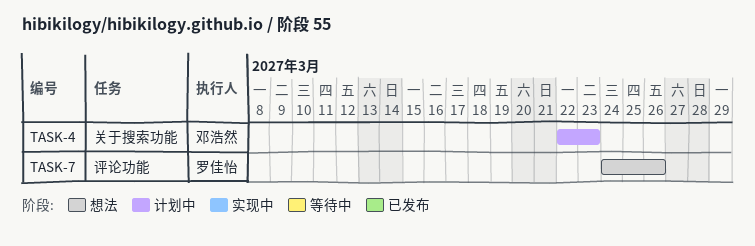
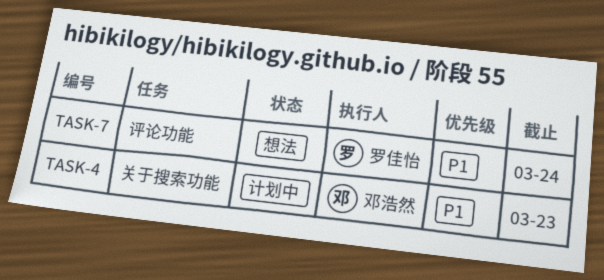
TASK-7, due: Mar 26 -> Mar 24

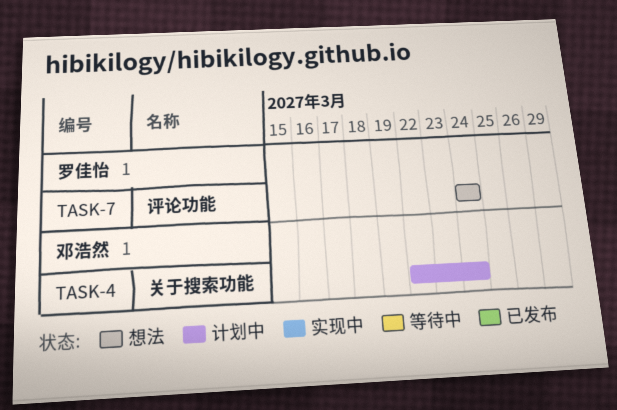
TASK-4, due: Mar 23 -> Mar 24

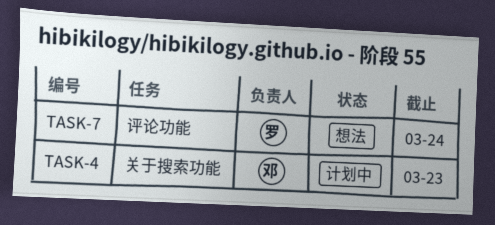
TASK-4, due: Mar 24 -> Mar 23

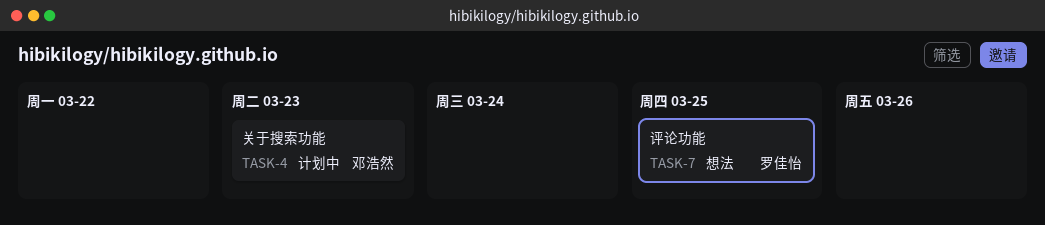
TASK-7, due: Mar 24 -> Mar 25

